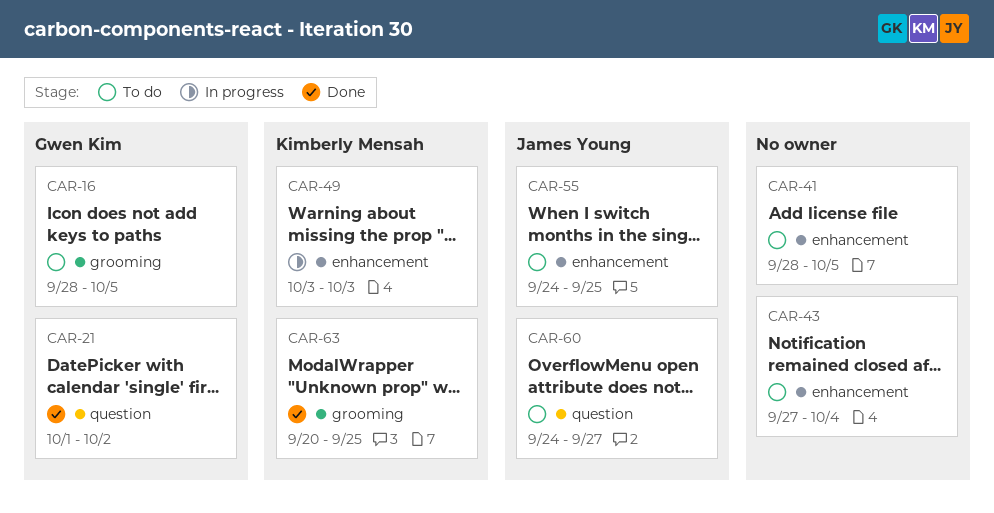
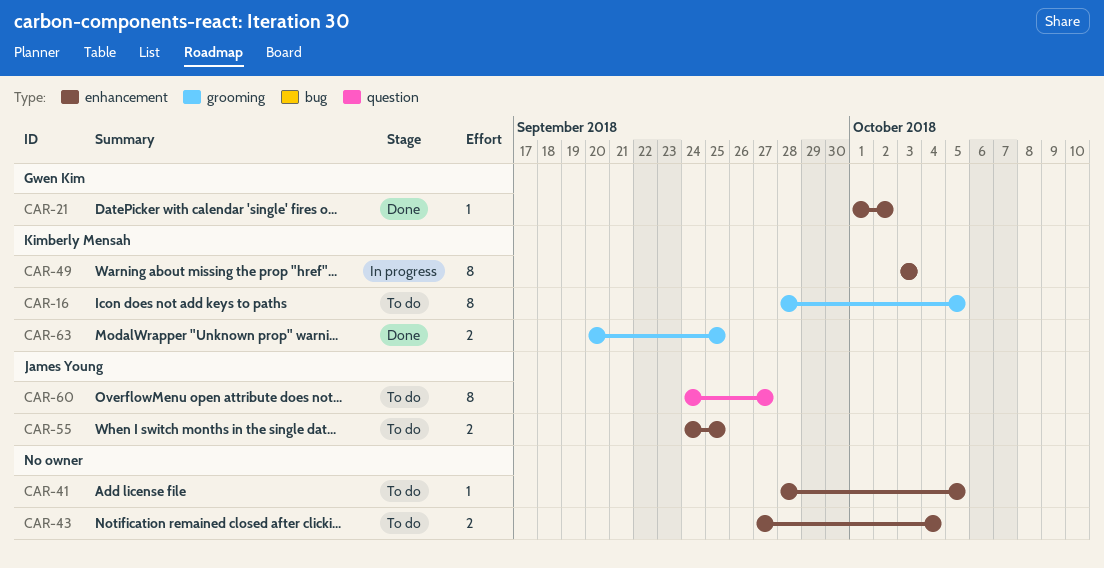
CAR-16, owner: Gwen Kim -> Kimberly Mensah
CAR-21, label: question -> enhancement

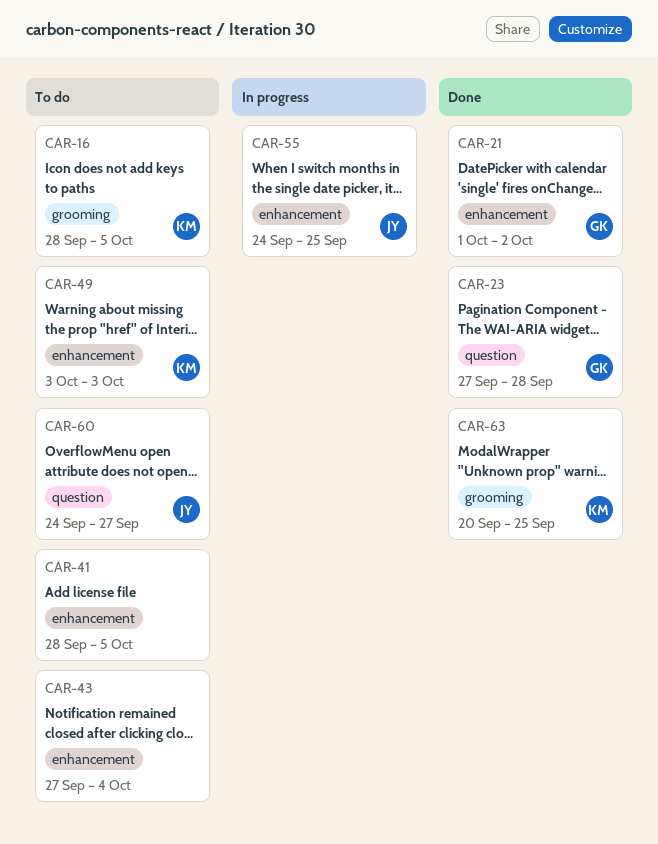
CAR-23: none -> present
CAR-49, status: In progress -> To do
CAR-55, status: To do -> In progress

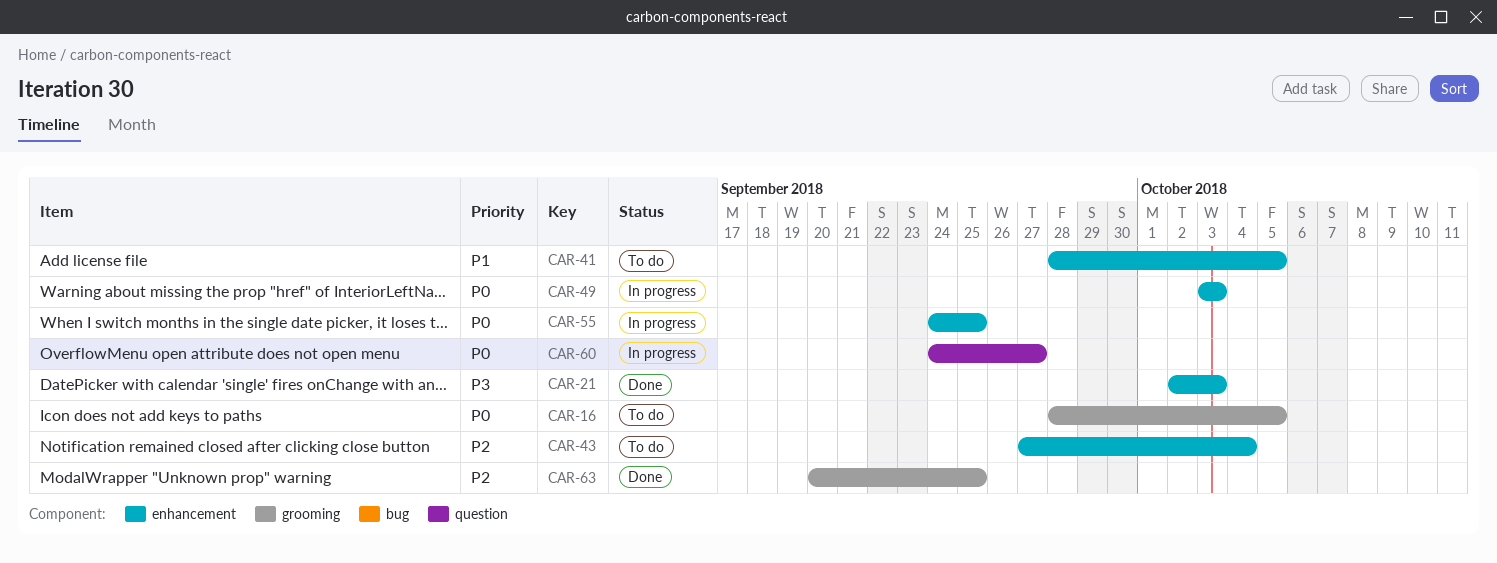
CAR-21, start: Oct 1 -> Oct 2
CAR-21, due: Oct 2 -> Oct 3
CAR-23: present -> none
CAR-49, status: To do -> In progress
CAR-60, status: To do -> In progress

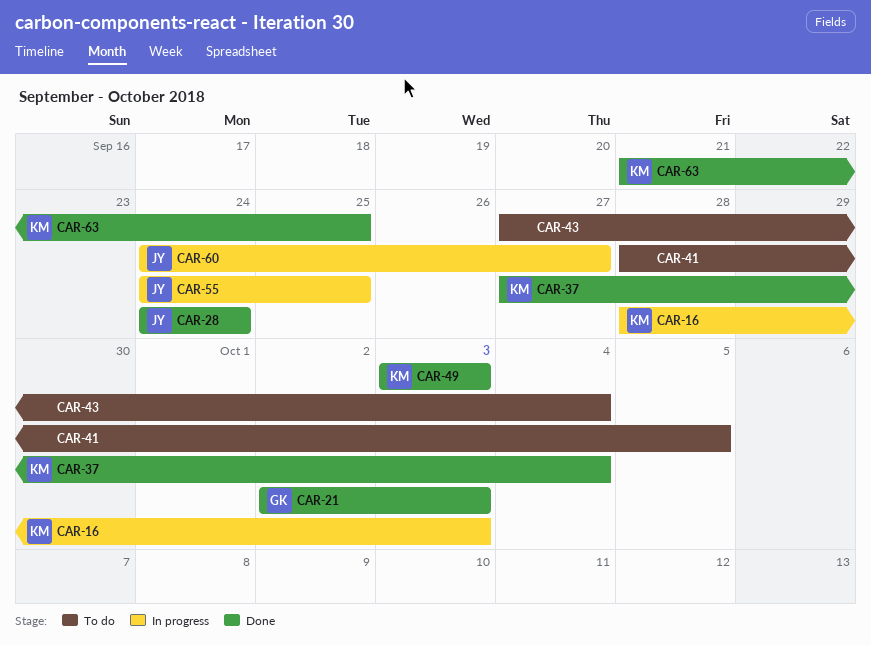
CAR-16, status: To do -> In progress
CAR-16, due: Oct 5 -> Oct 3
CAR-28: none -> present
CAR-37: none -> present
CAR-49, status: In progress -> Done
CAR-63, start: Sep 20 -> Sep 21

